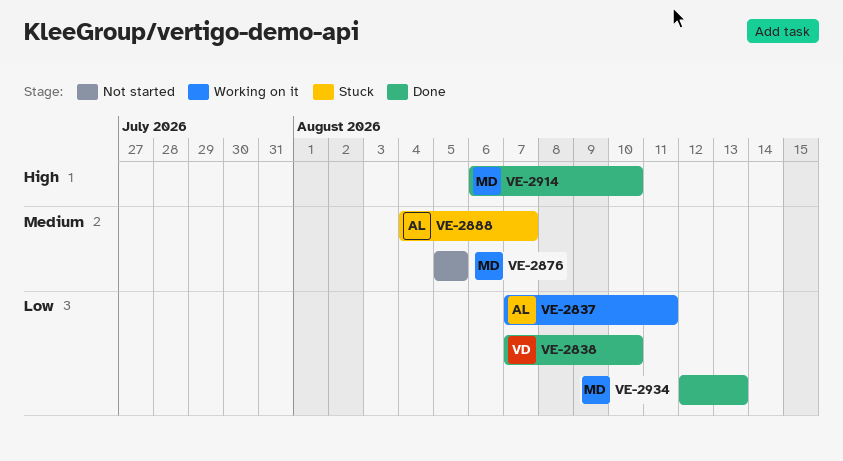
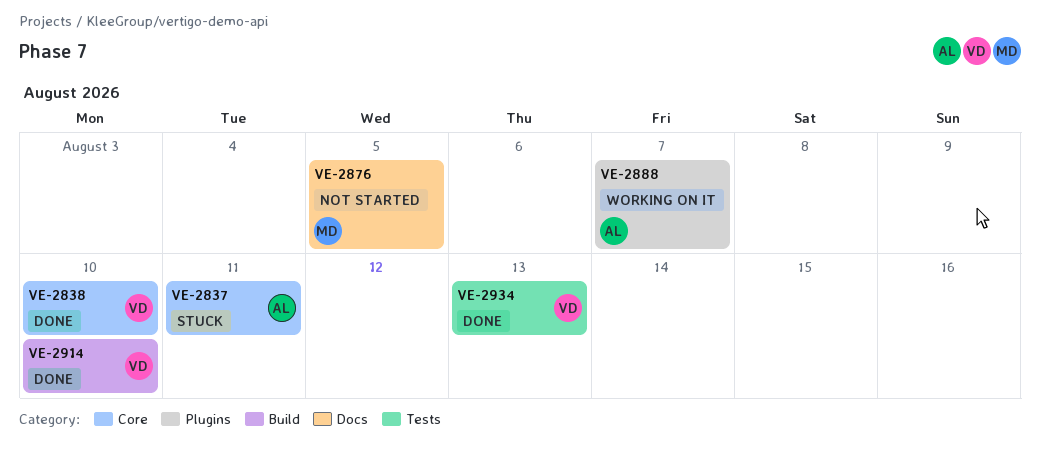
VE-2837, status: Working on it -> Stuck
VE-2888, status: Stuck -> Working on it
VE-2914, owner: MD -> VD
VE-2934, owner: MD -> VD

